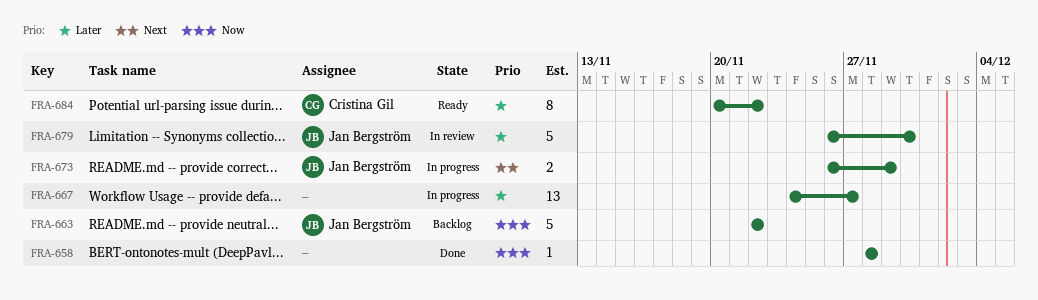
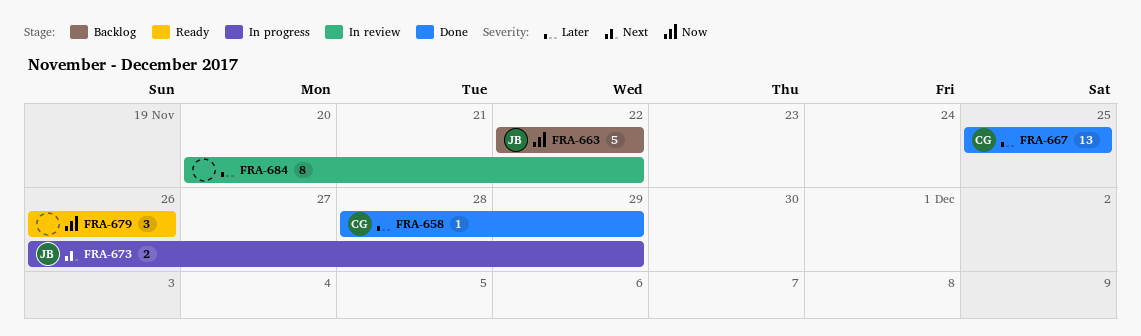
FRA-658, owner: none -> Cristina Gil
FRA-658, priority: Now -> Later
FRA-658, due: Nov 28 -> Nov 29
FRA-667, status: In progress -> Done
FRA-667, owner: none -> Cristina Gil
FRA-667, start: Nov 24 -> Nov 25
FRA-667, due: Nov 27 -> Nov 25
FRA-679, status: In review -> Ready
FRA-679, owner: Jan Bergström -> none
FRA-679, priority: Later -> Now
FRA-679, estimate: 5 -> 3
FRA-679, due: Nov 30 -> Nov 26
FRA-684, status: Ready -> In review
FRA-684, owner: Cristina Gil -> none

